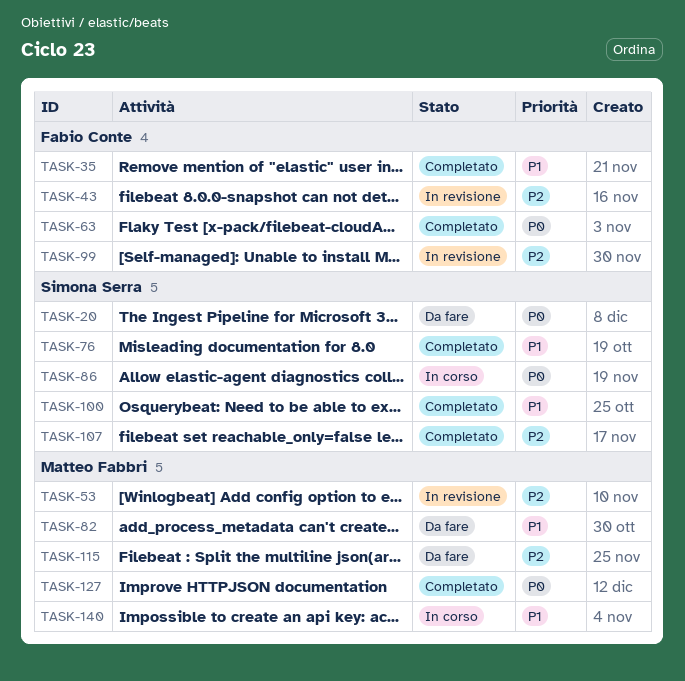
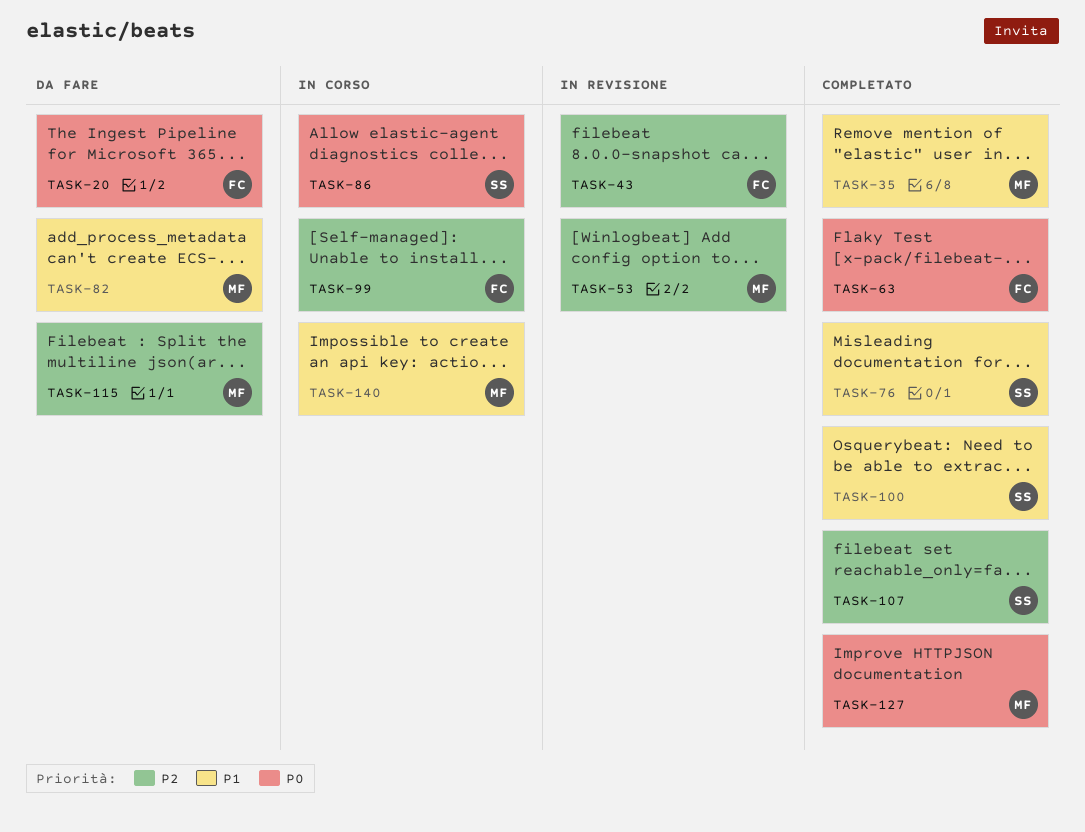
TASK-20, owner: Simona Serra -> Fabio Conte
TASK-35, owner: Fabio Conte -> Matteo Fabbri
TASK-99, status: In revisione -> In corso

